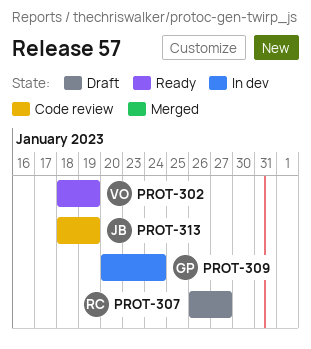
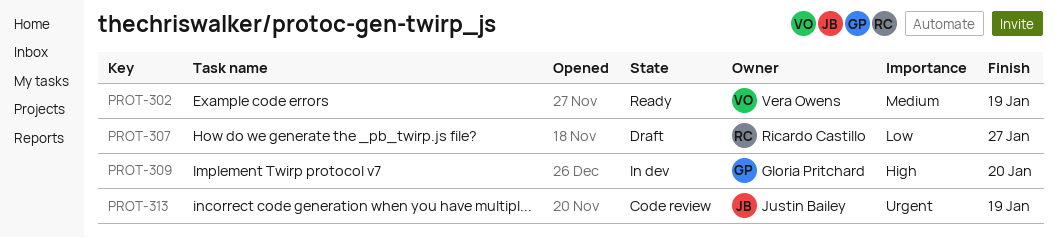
PROT-309, due: Jan 24 -> Jan 20

